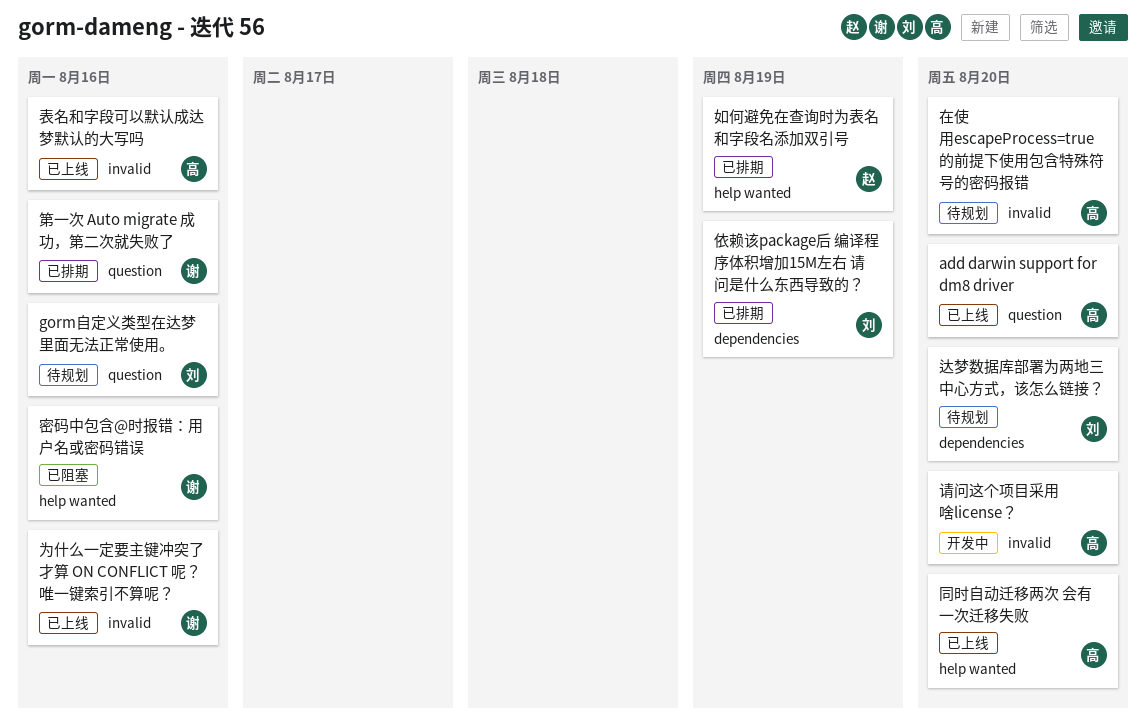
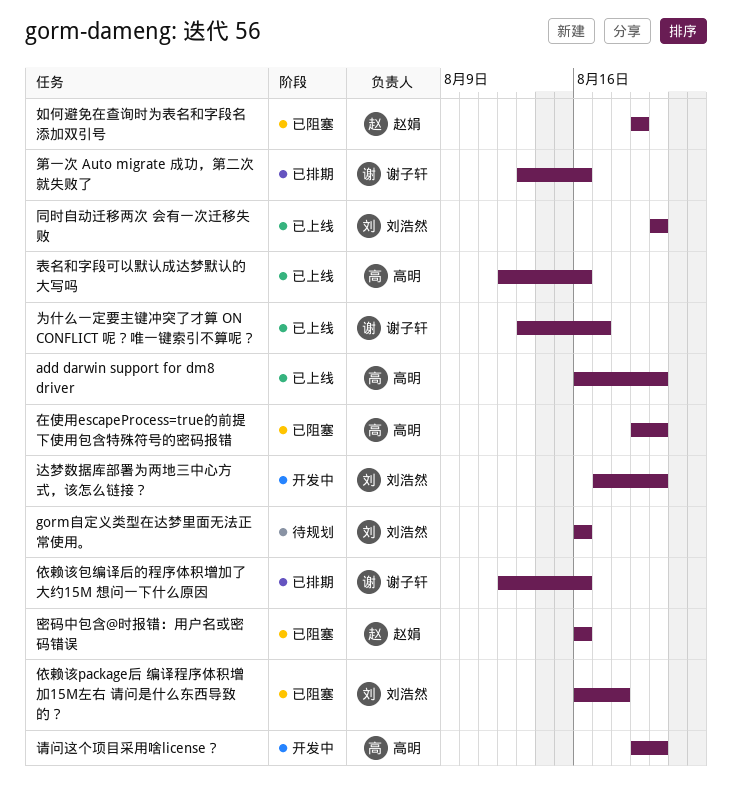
为什么一定要主键冲突了才算 ON CONFLICT 呢？唯一键索引不算呢？, due: Aug 16 -> Aug 17
依赖该package后 编译程序体积增加15M左右 请问是什么东西导致的？, status: 已排期 -> 已阻塞
依赖该package后 编译程序体积增加15M左右 请问是什么东西导致的？, due: Aug 19 -> Aug 18
依赖该包编译后的程序体积增加了大约15M 想问一下什么原因: none -> present
同时自动迁移两次 会有一次迁移失败, owner: 高明 -> 刘浩然
在使用escapeProcess=true的前提下使用包含特殊符号的密码报错, status: 待规划 -> 已阻塞
如何避免在查询时为表名和字段名添加双引号, status: 已排期 -> 已阻塞
密码中包含@时报错：用户名或密码错误, owner: 谢子轩 -> 赵娟
达梦数据库部署为两地三中心方式，该怎么链接？, status: 待规划 -> 开发中

